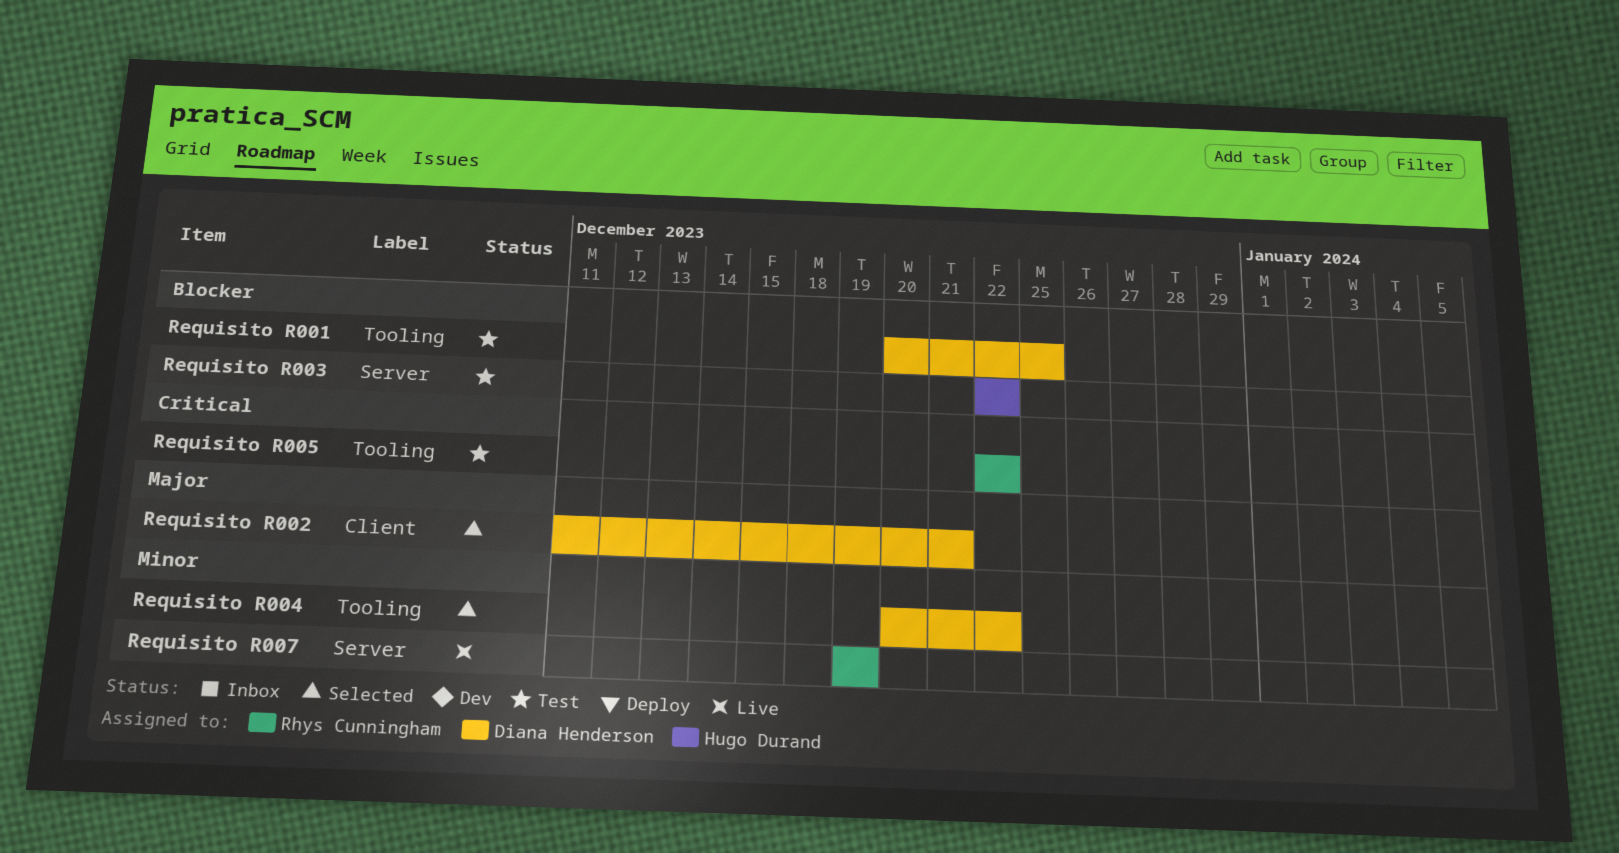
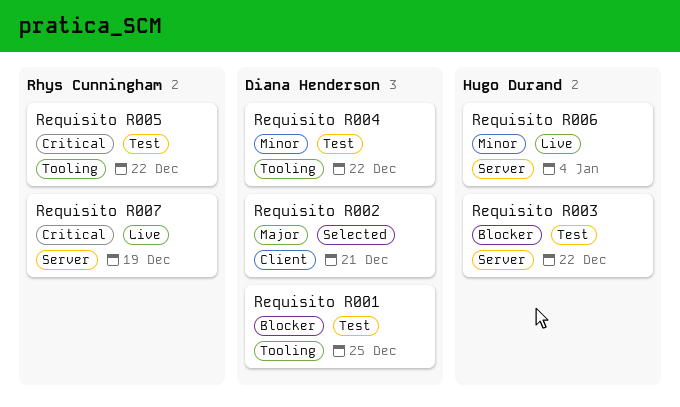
Requisito R004, status: Selected -> Test
Requisito R006: none -> present
Requisito R007, priority: Minor -> Critical

